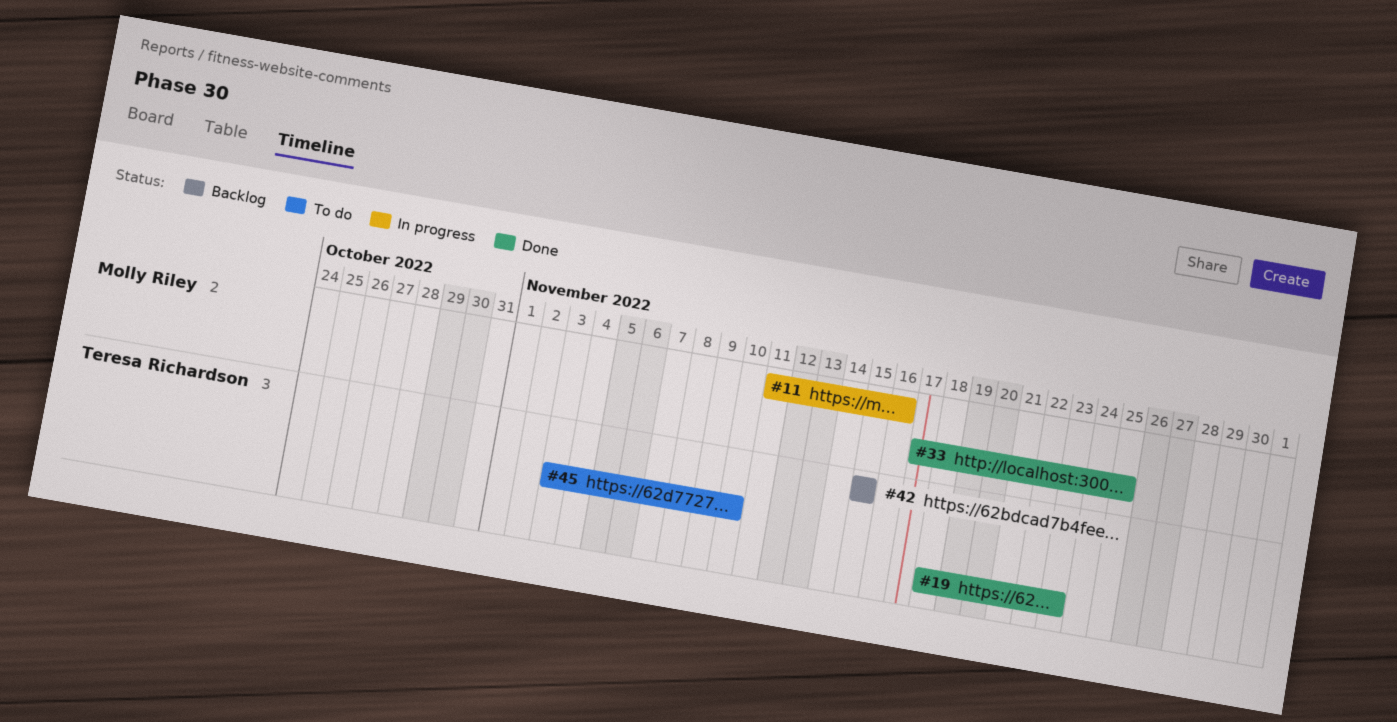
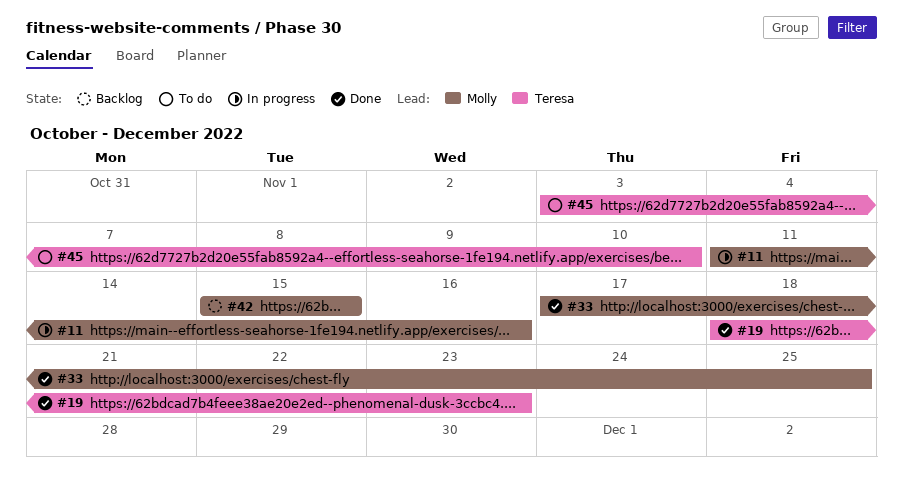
#42, owner: Teresa Richardson -> Molly Riley

